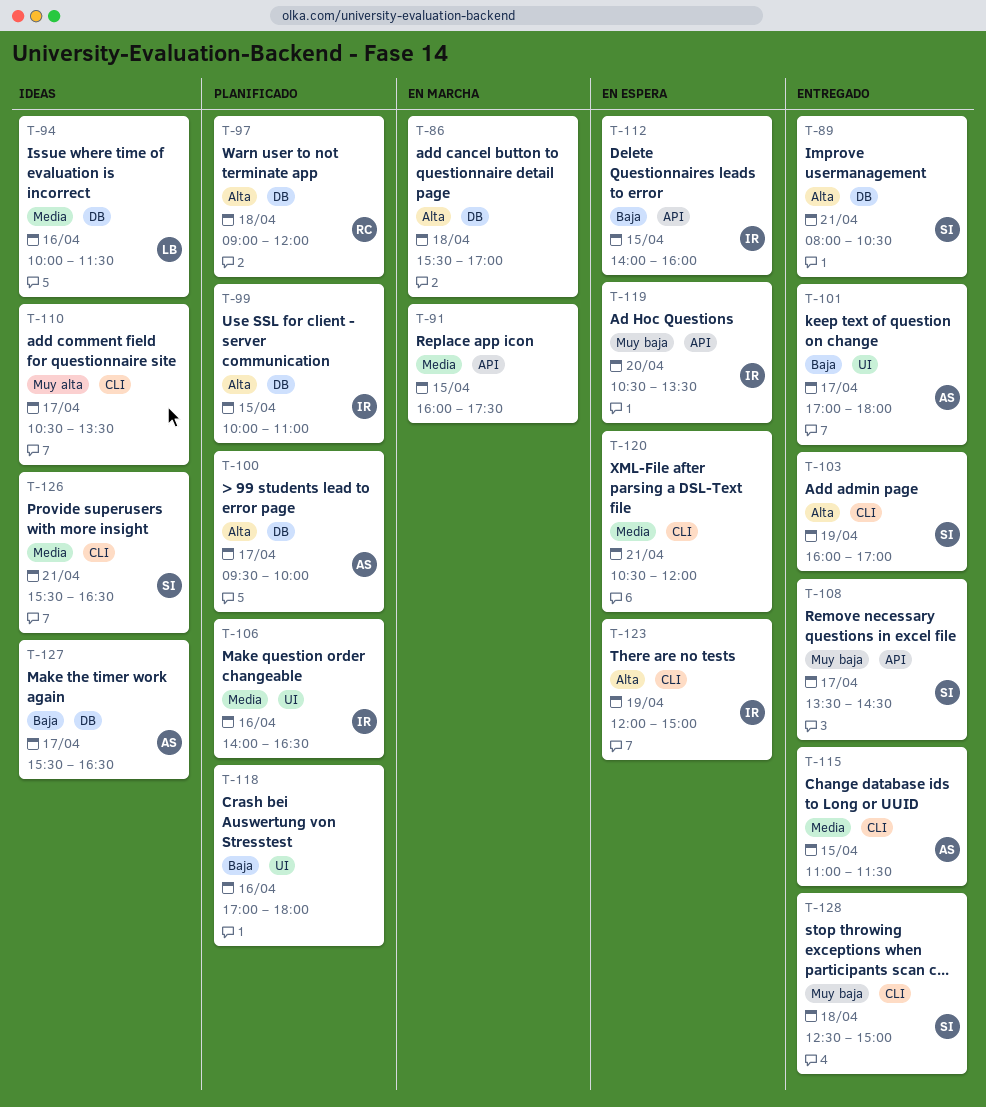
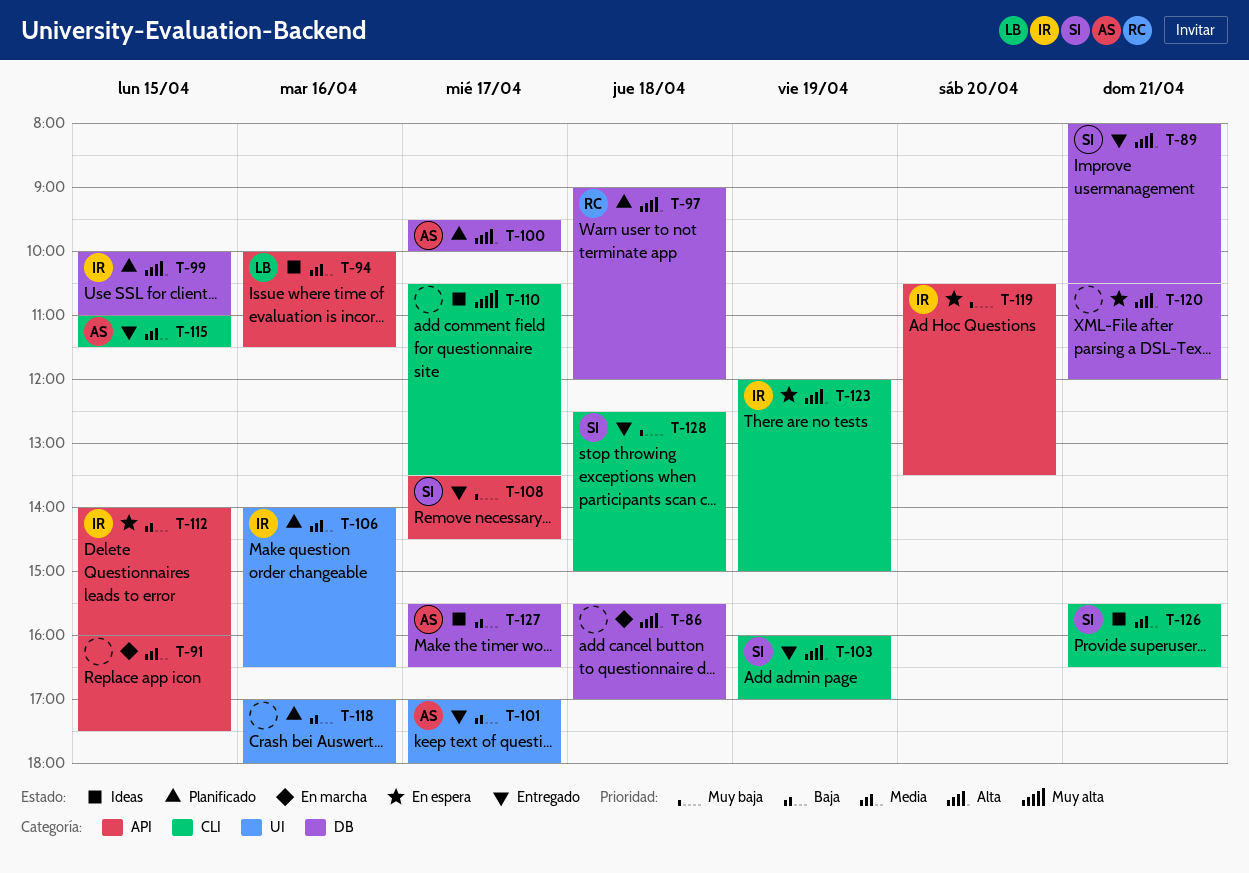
T-94, label: DB -> API
T-120, priority: Media -> Alta
T-120, label: CLI -> DB

